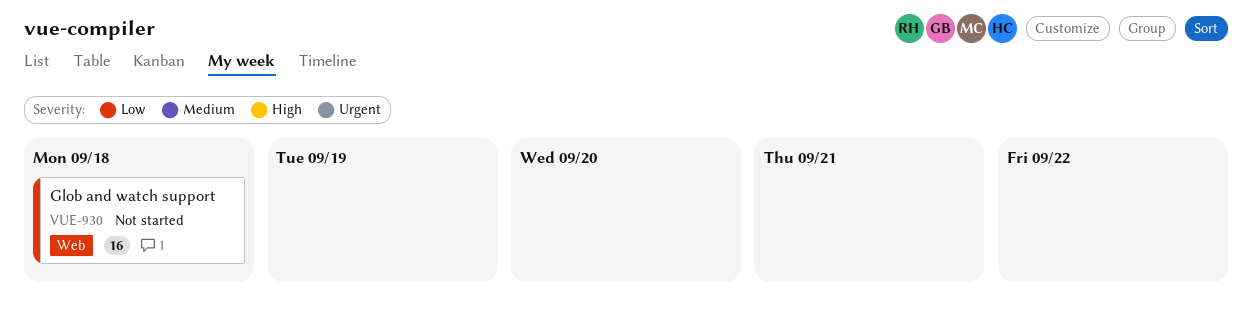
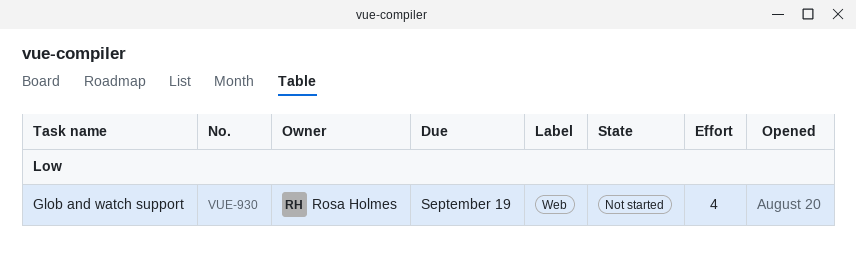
VUE-930, estimate: 16 -> 4
VUE-930, due: Sep 18 -> Sep 19

